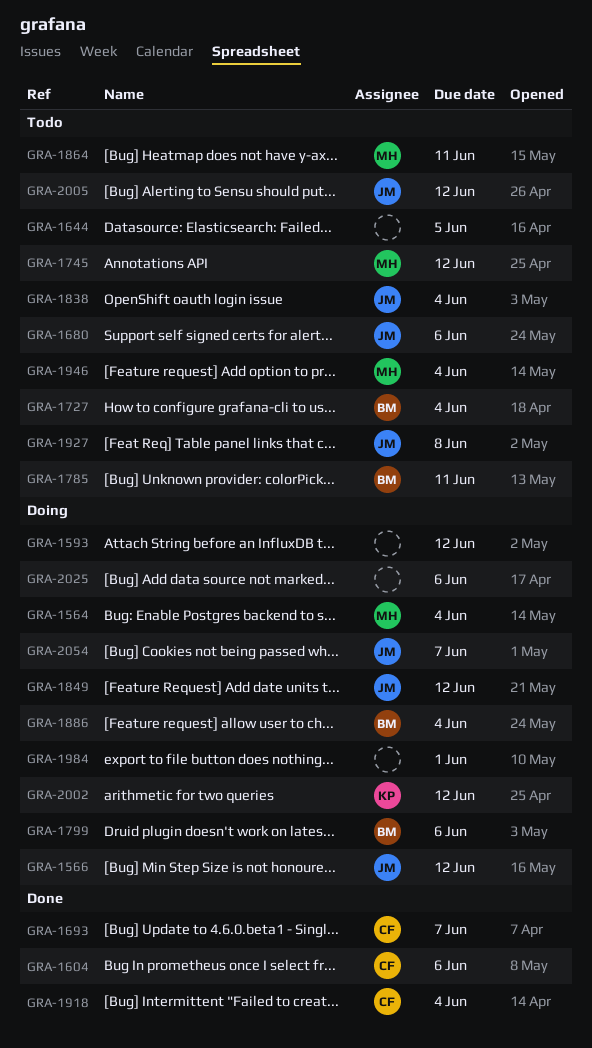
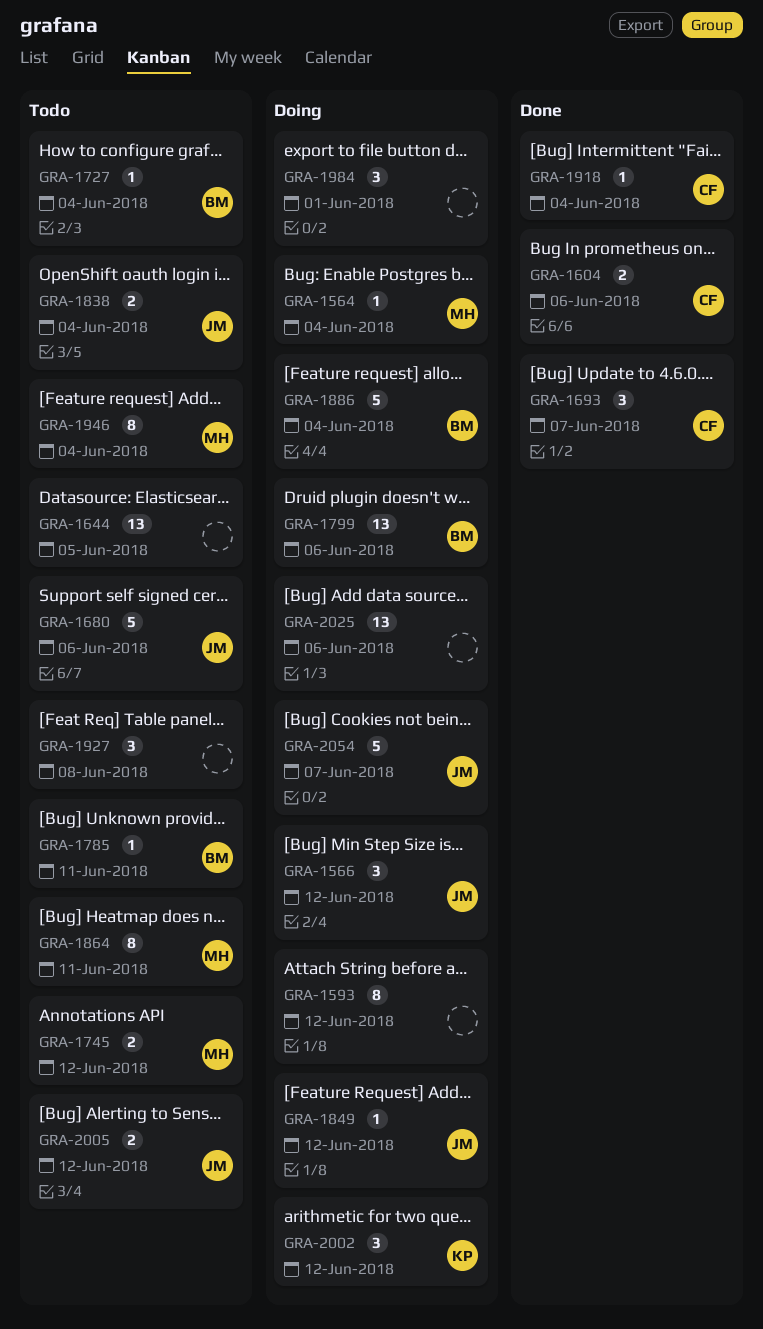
GRA-1927, owner: JM -> none

